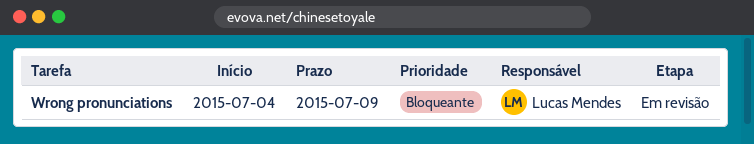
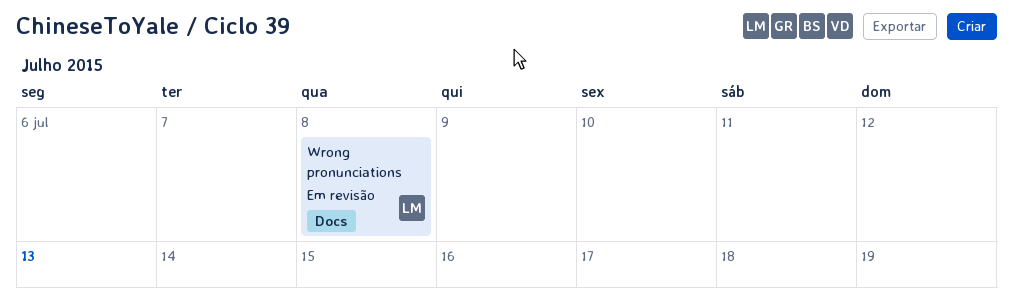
Wrong pronunciations, due: Jul 9 -> Jul 8

